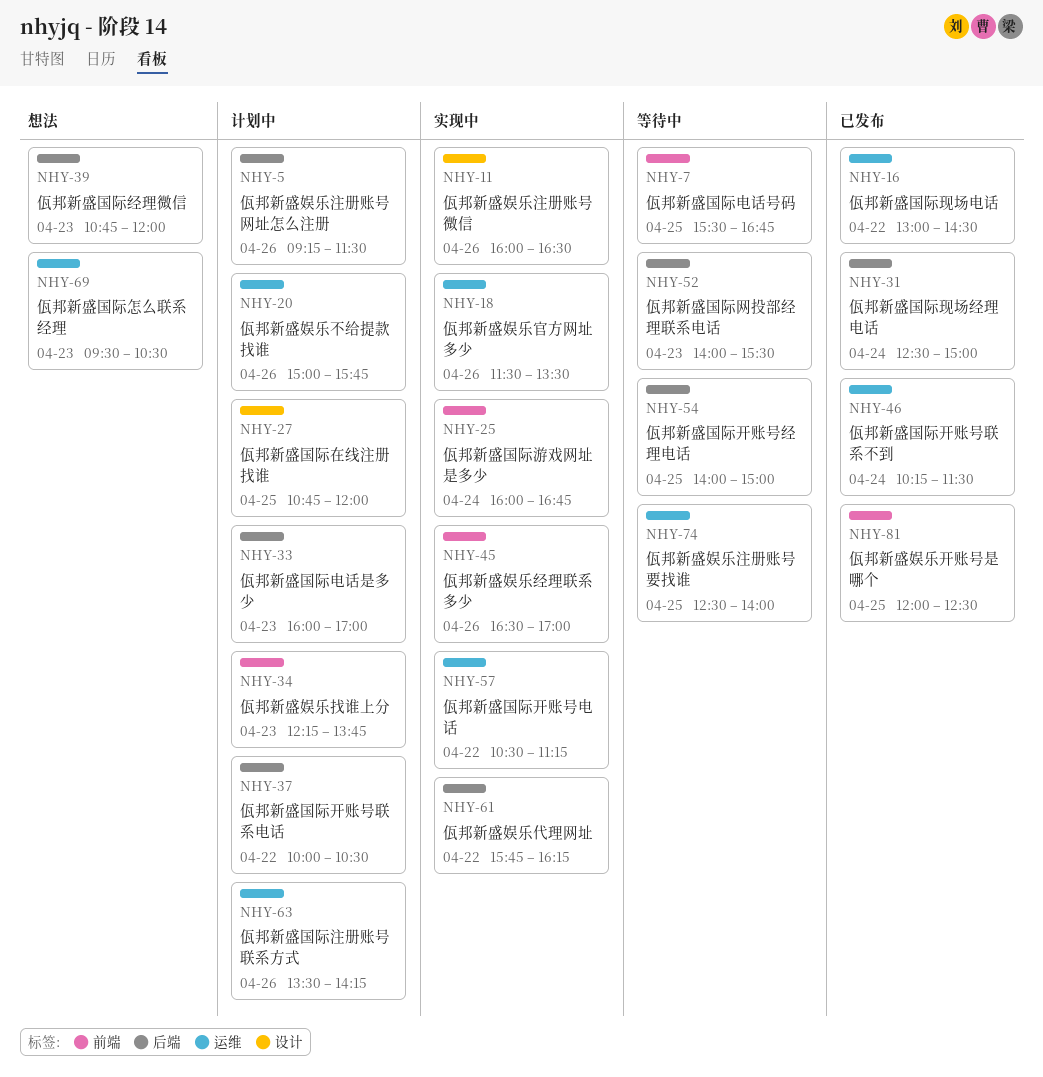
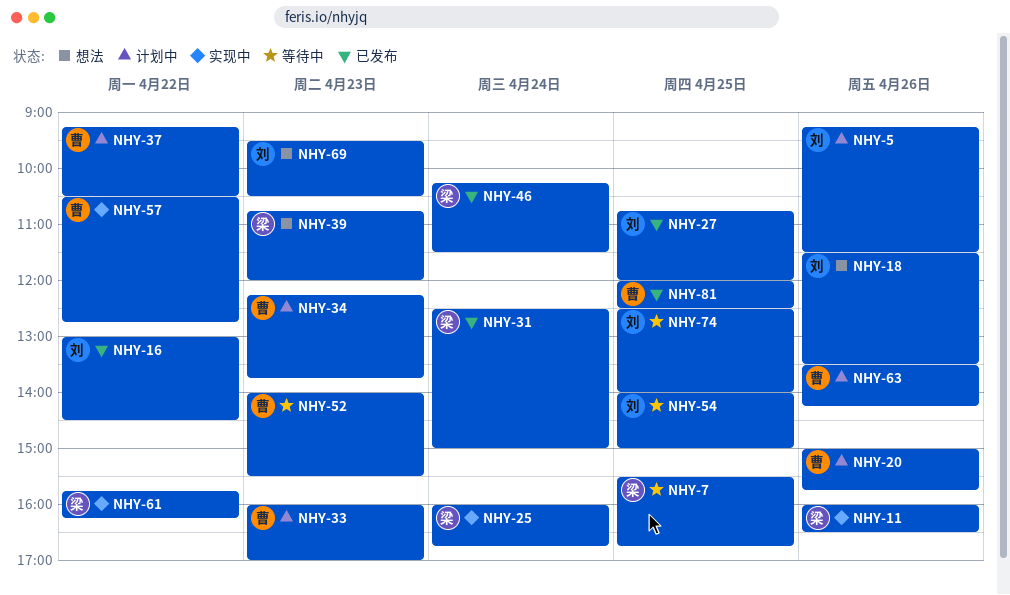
NHY-18, status: 实现中 -> 想法
NHY-27, status: 计划中 -> 已发布
NHY-37, begins: 10:00 -> 09:15
NHY-45: present -> none
NHY-57, ends: 11:15 -> 12:45

